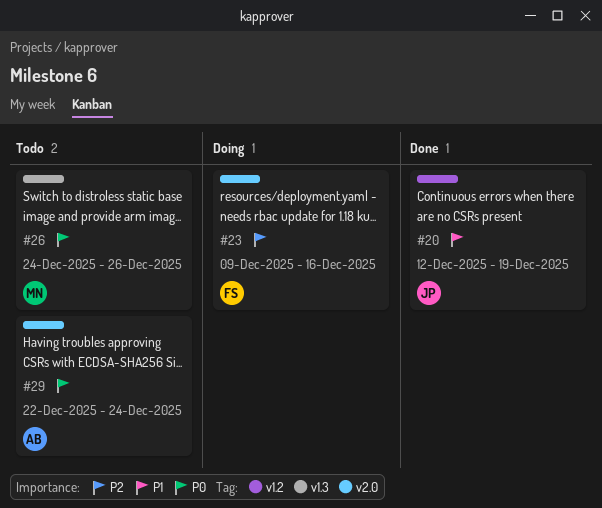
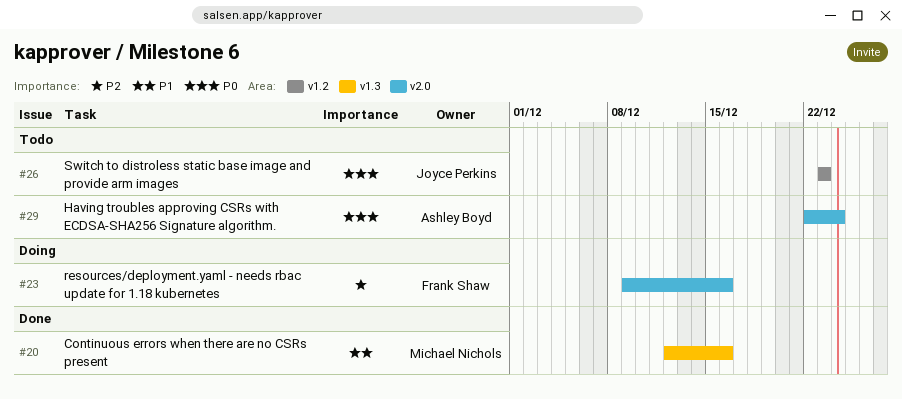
#20, owner: Joyce Perkins -> Michael Nichols
#20, label: v1.2 -> v1.3
#20, due: Dec 19 -> Dec 16
#26, owner: Michael Nichols -> Joyce Perkins
#26, label: v1.3 -> v1.2
#26, start: Dec 24 -> Dec 23
#26, due: Dec 26 -> Dec 23

